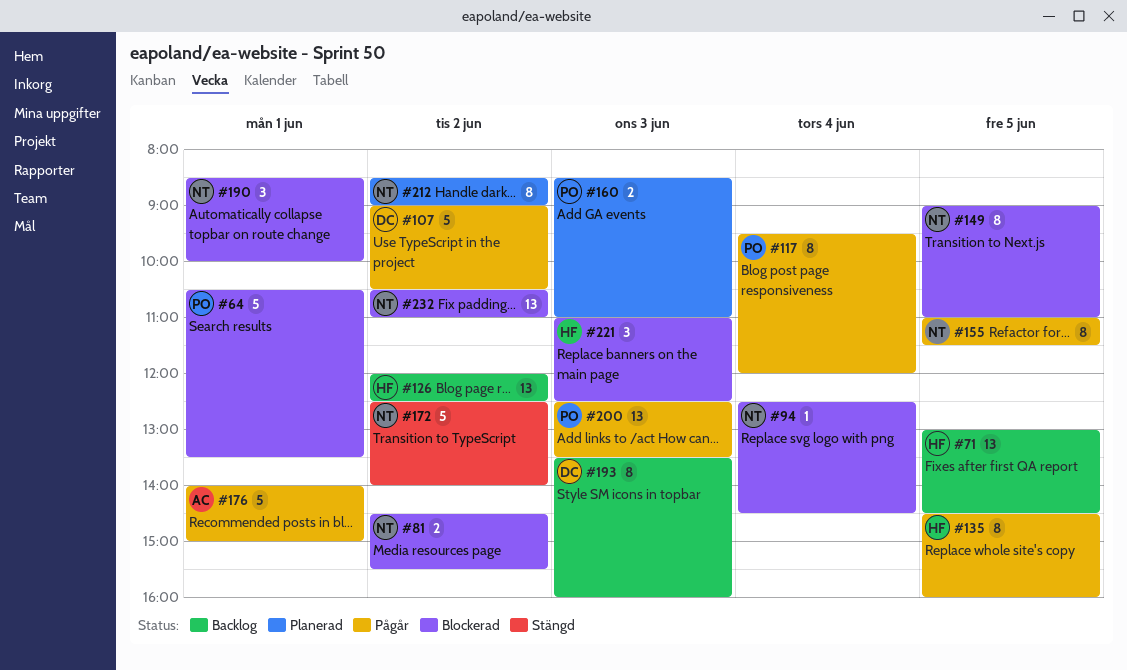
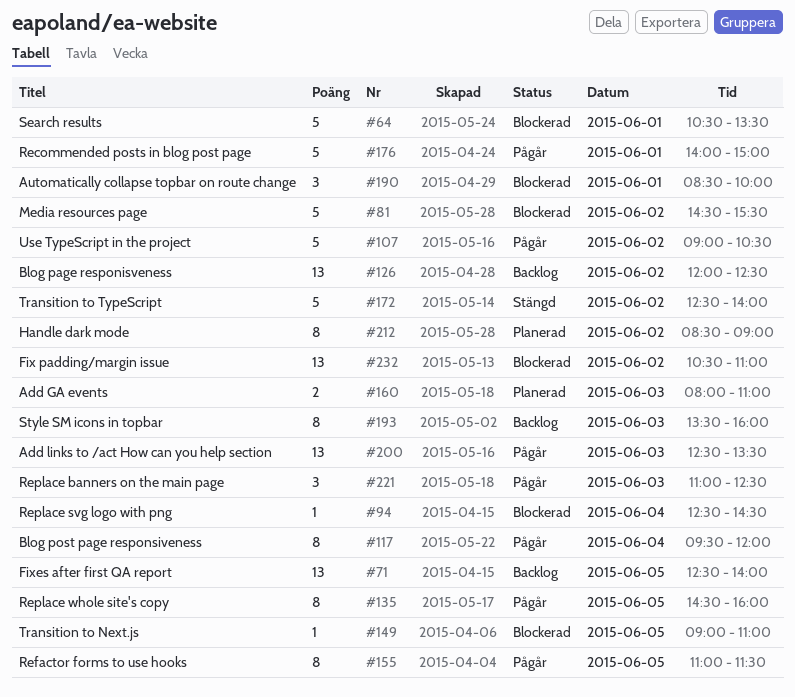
#71, begins: 13:00 -> 12:30
#71, ends: 14:30 -> 14:00
#81, estimate: 2 -> 5
#149, estimate: 8 -> 1
#160, begins: 08:30 -> 08:00
#221, status: Blockerad -> Pågår

